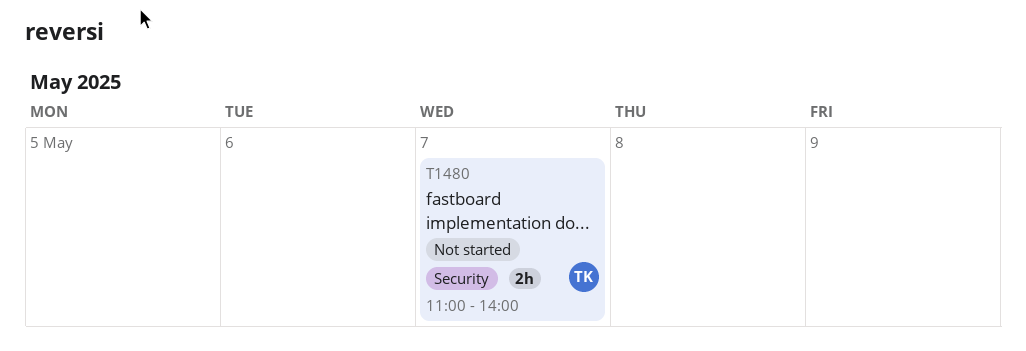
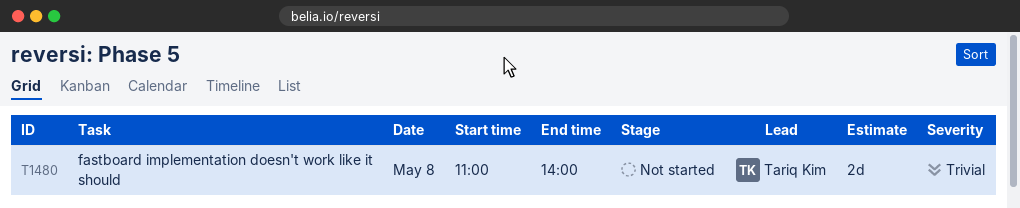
T1480, estimate: 2h -> 2d
T1480, day: May 7 -> May 8

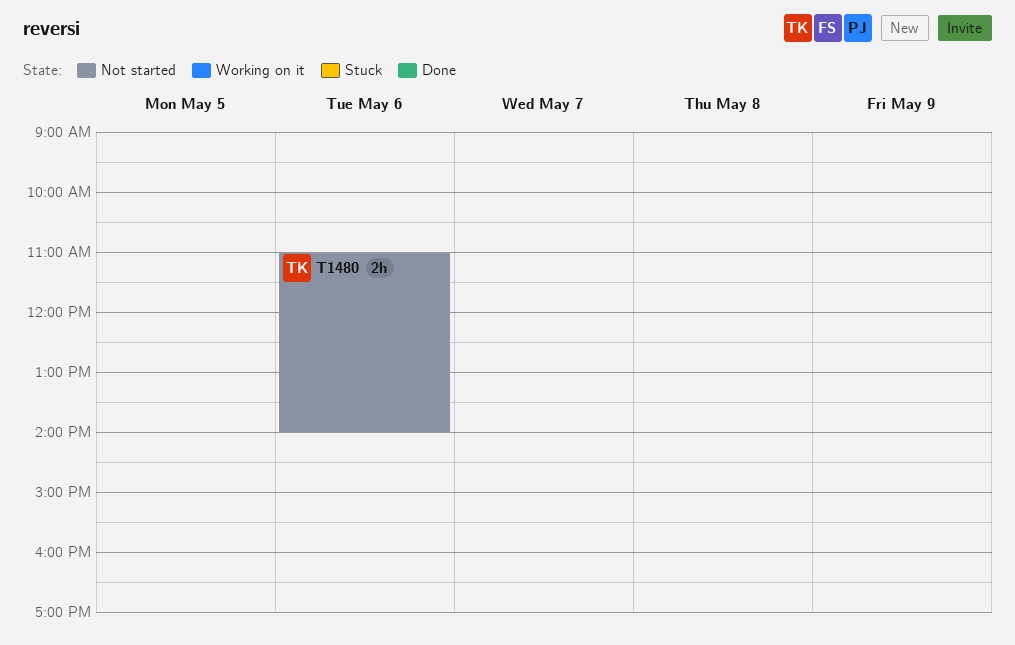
T1480, estimate: 2d -> 2h
T1480, day: May 8 -> May 6

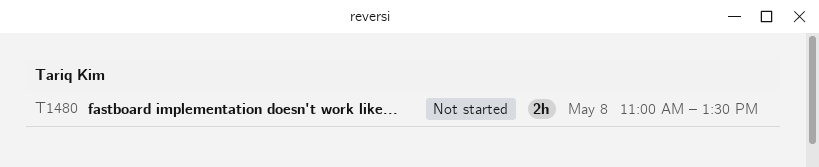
T1480, day: May 6 -> May 8
T1480, ends: 14:00 -> 13:30

